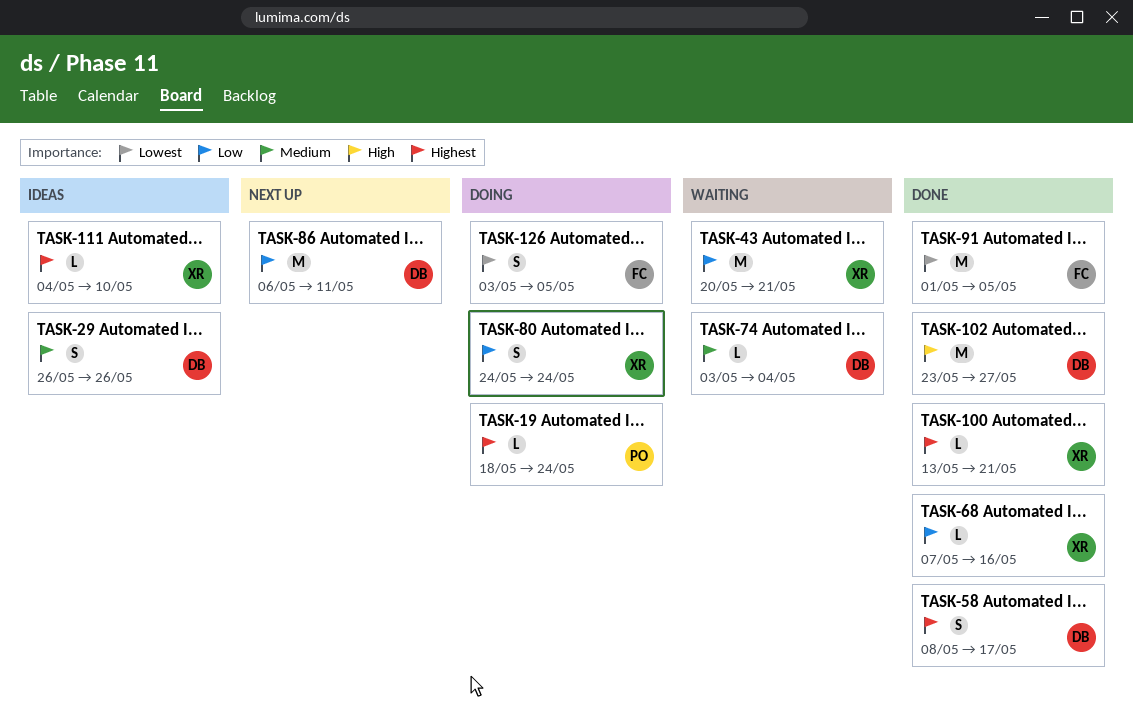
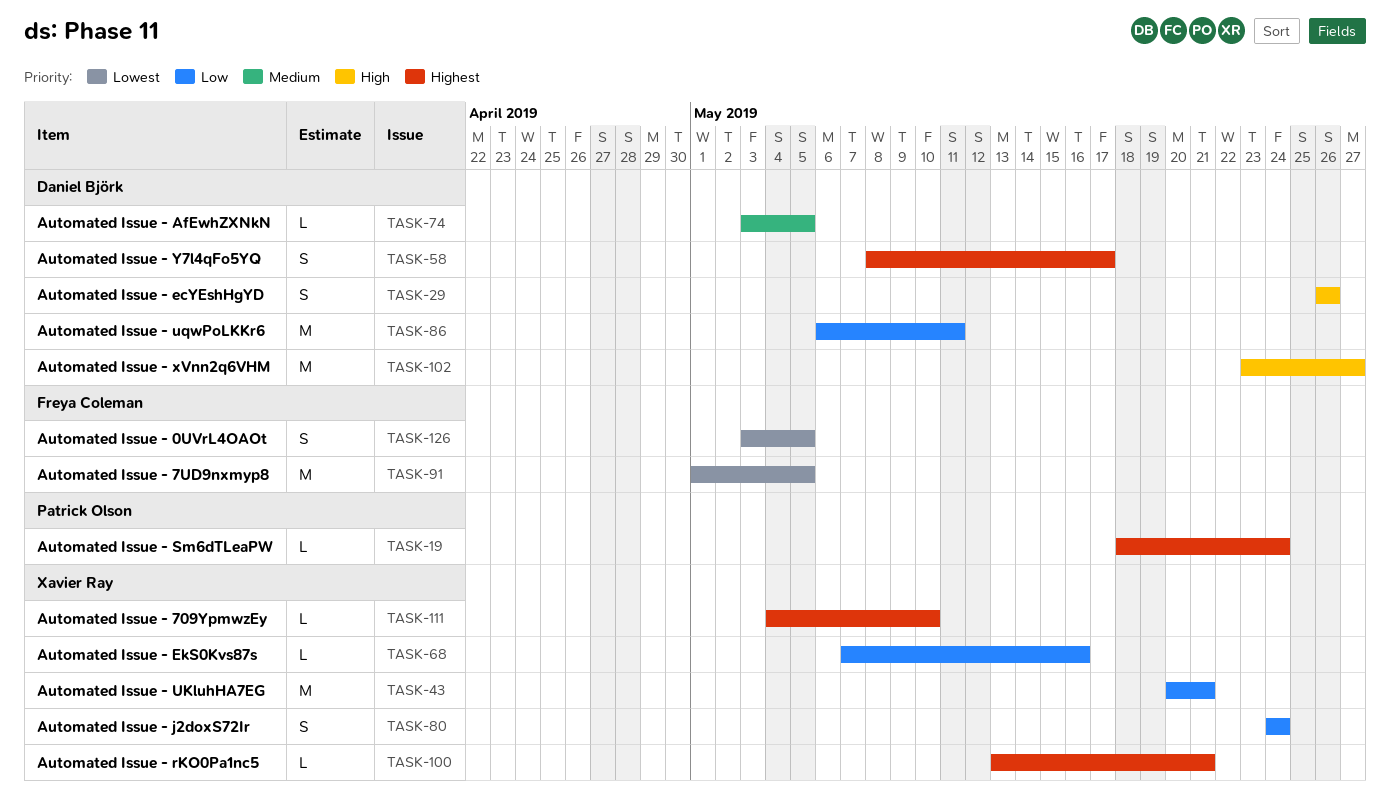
TASK-29, priority: Medium -> High
TASK-74, due: May 4 -> May 5

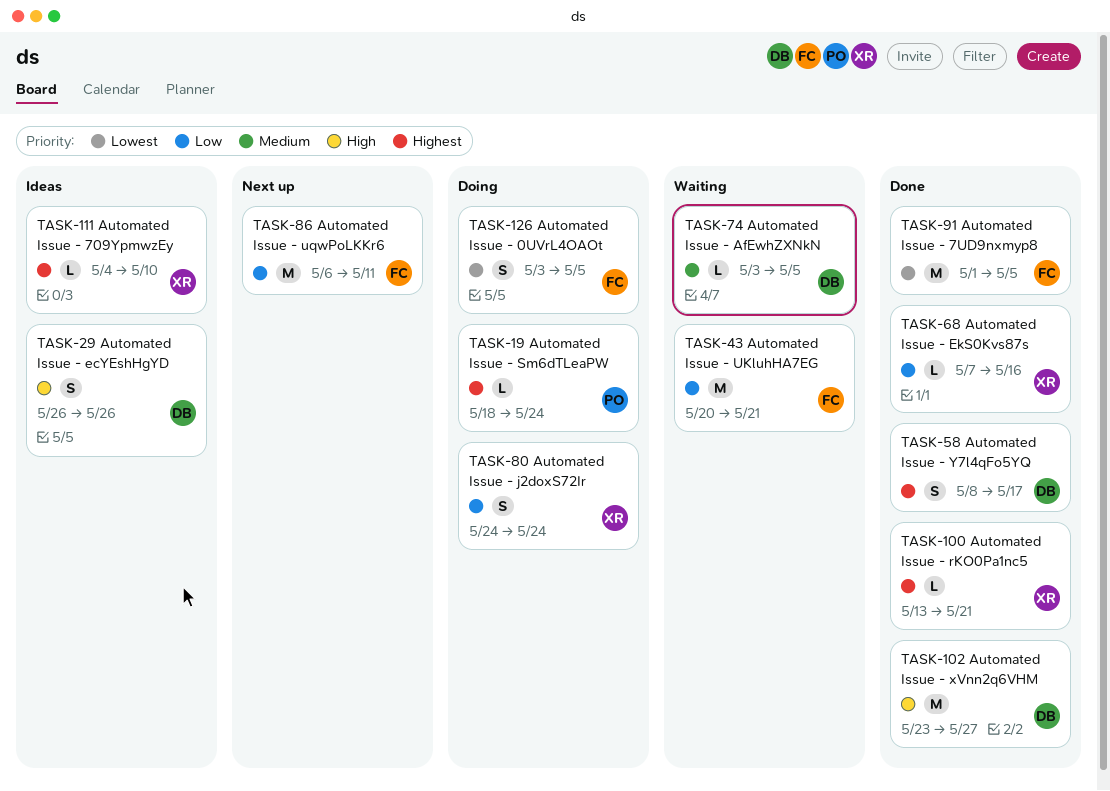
TASK-43, owner: Xavier Ray -> Freya Coleman
TASK-86, owner: Daniel Björk -> Freya Coleman

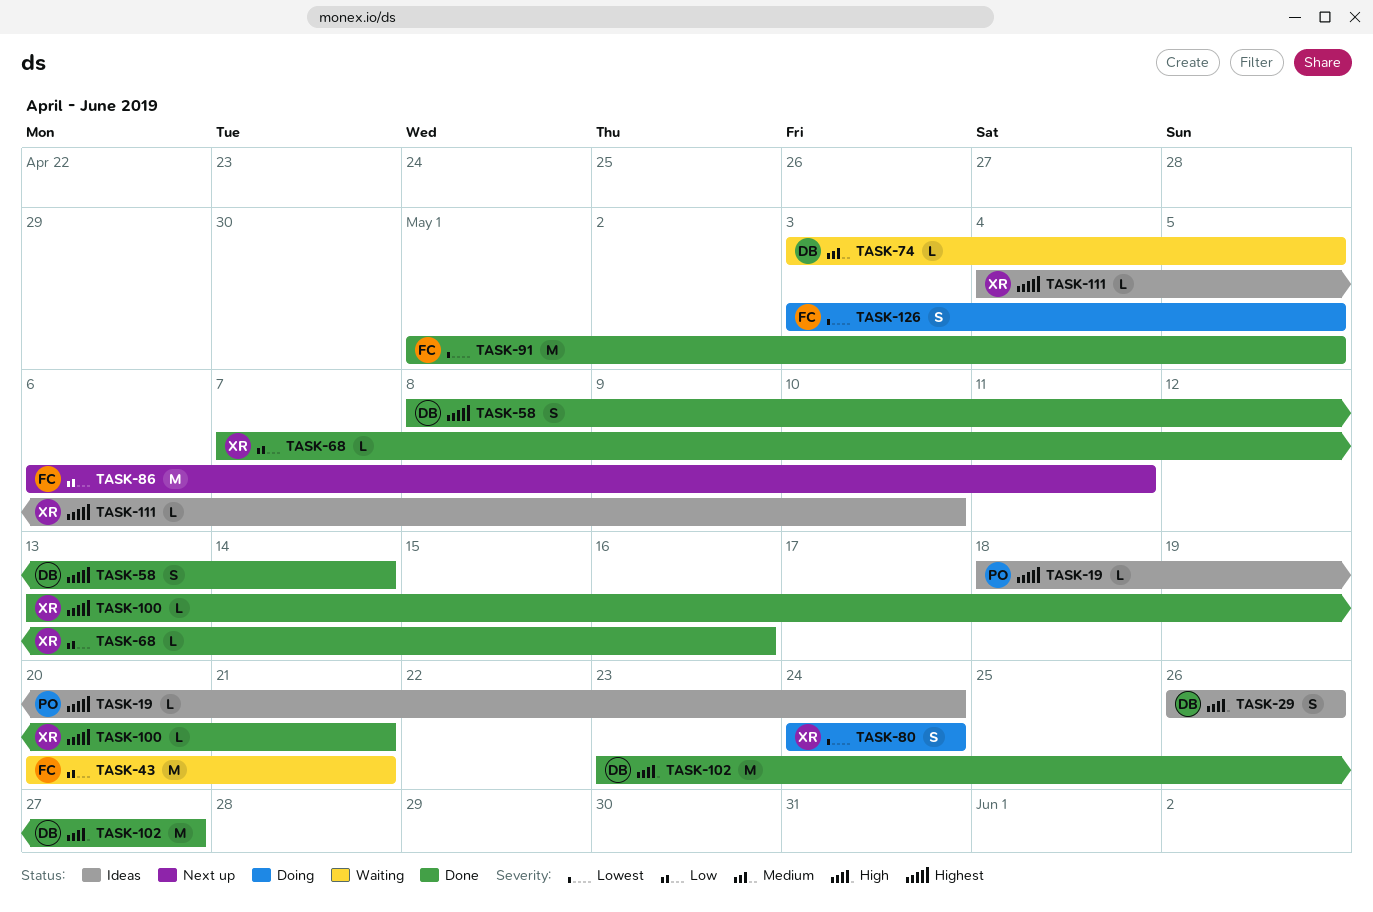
TASK-19, status: Doing -> Ideas
TASK-58, due: May 17 -> May 14
TASK-80, priority: Low -> Lowest

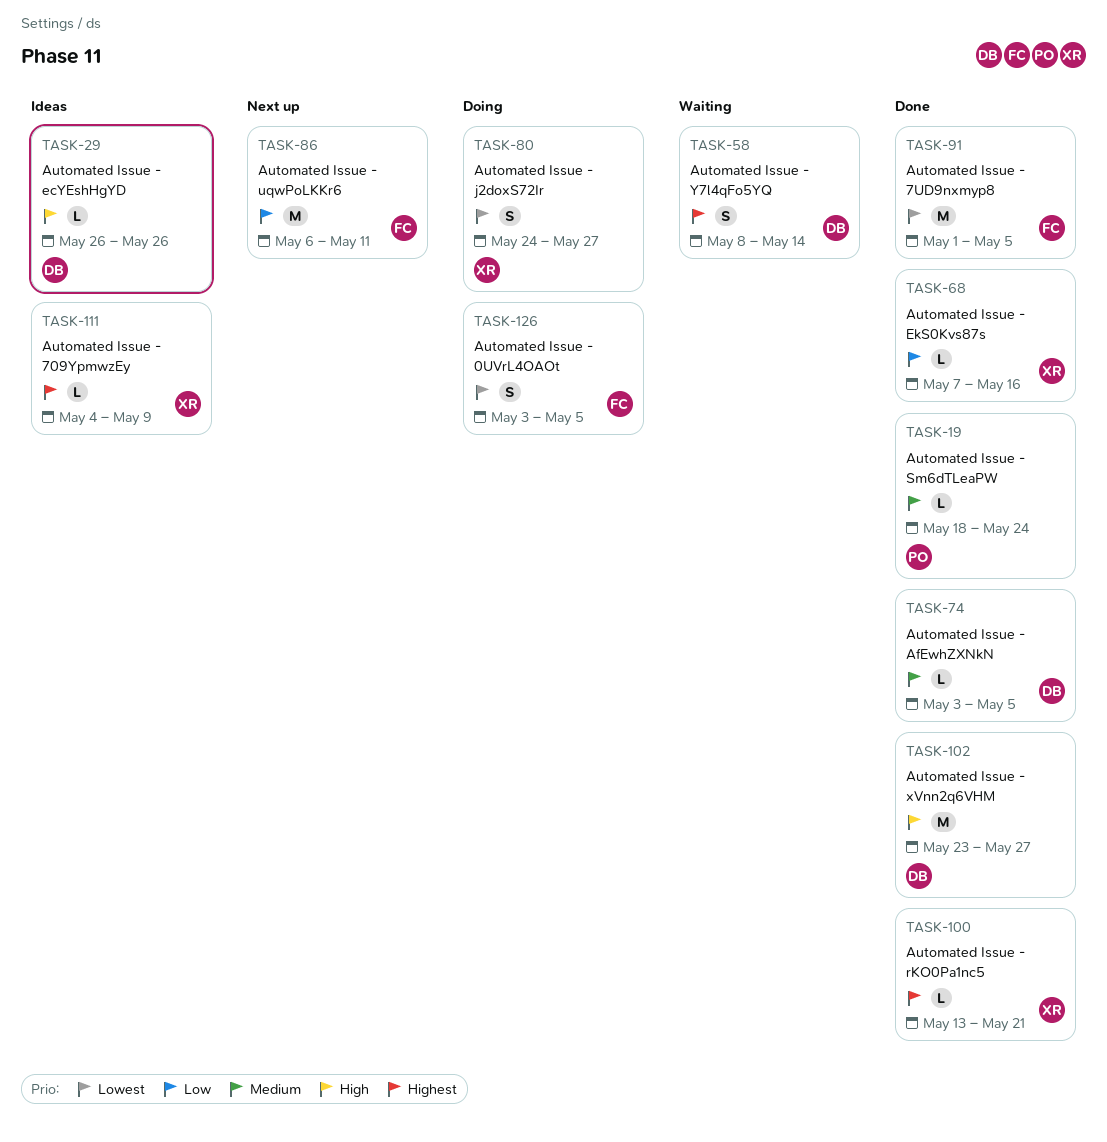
TASK-19, status: Ideas -> Done
TASK-19, priority: Highest -> Medium
TASK-29, estimate: S -> L
TASK-43: present -> none
TASK-58, status: Done -> Waiting
TASK-74, status: Waiting -> Done
TASK-80, due: May 24 -> May 27
TASK-111, due: May 10 -> May 9

